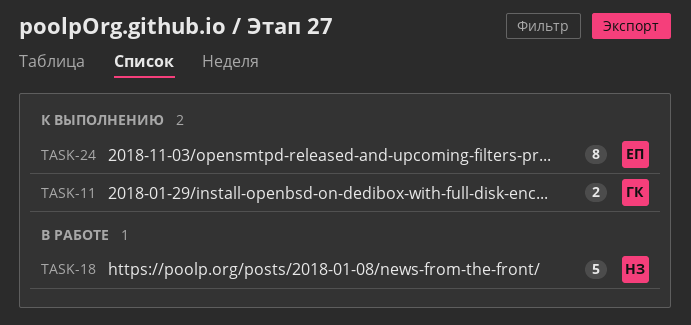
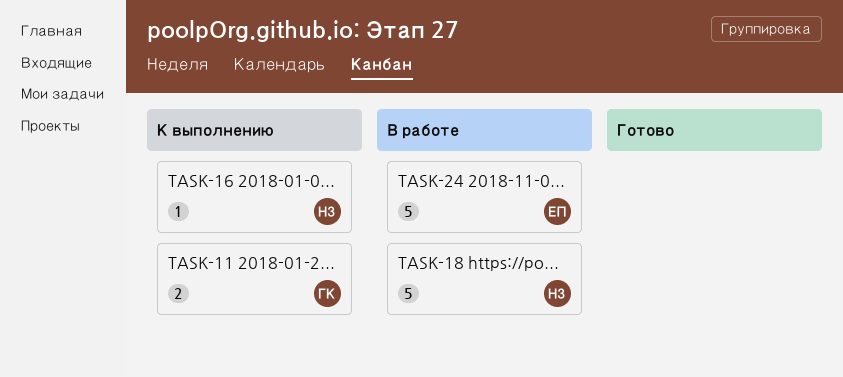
TASK-16: none -> present
TASK-24, status: К выполнению -> В работе
TASK-24, estimate: 8 -> 5

